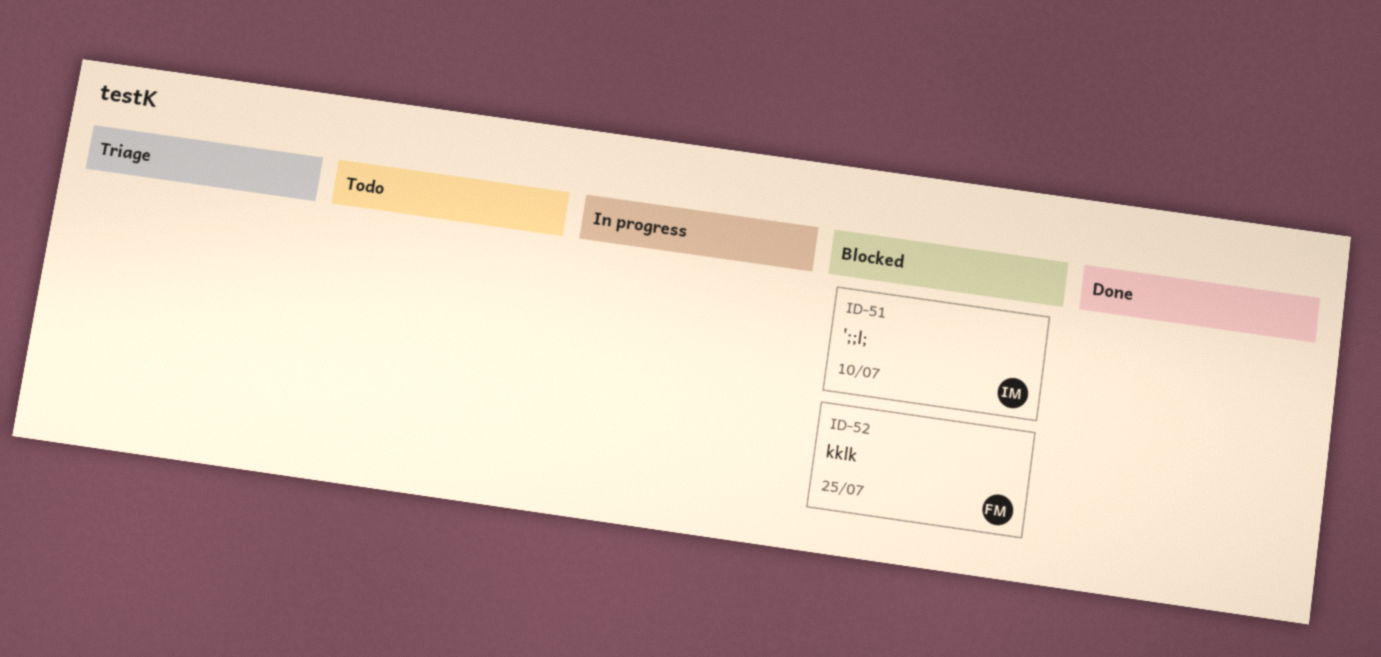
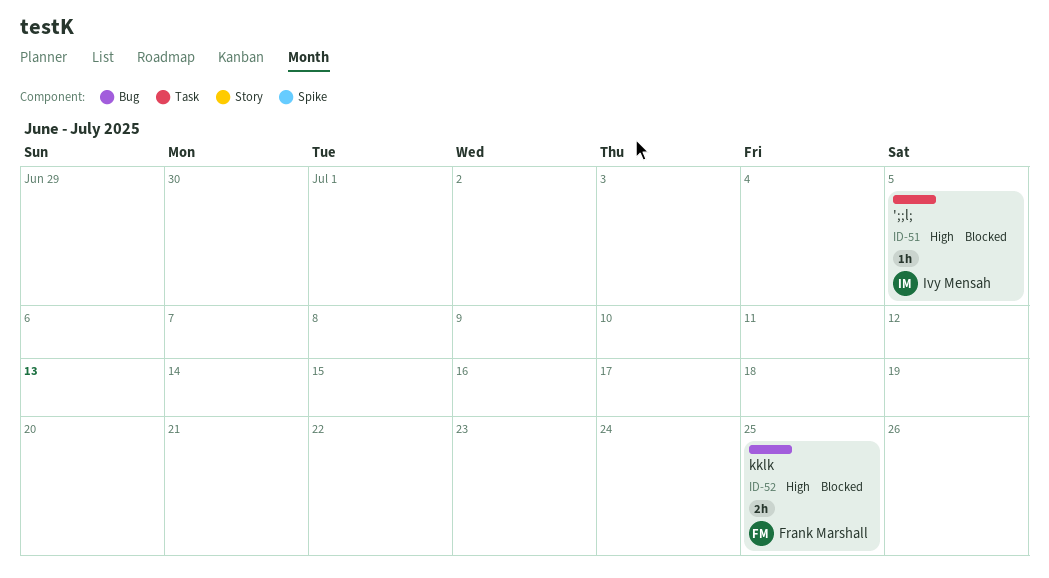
ID-51, due: Jul 10 -> Jul 5

